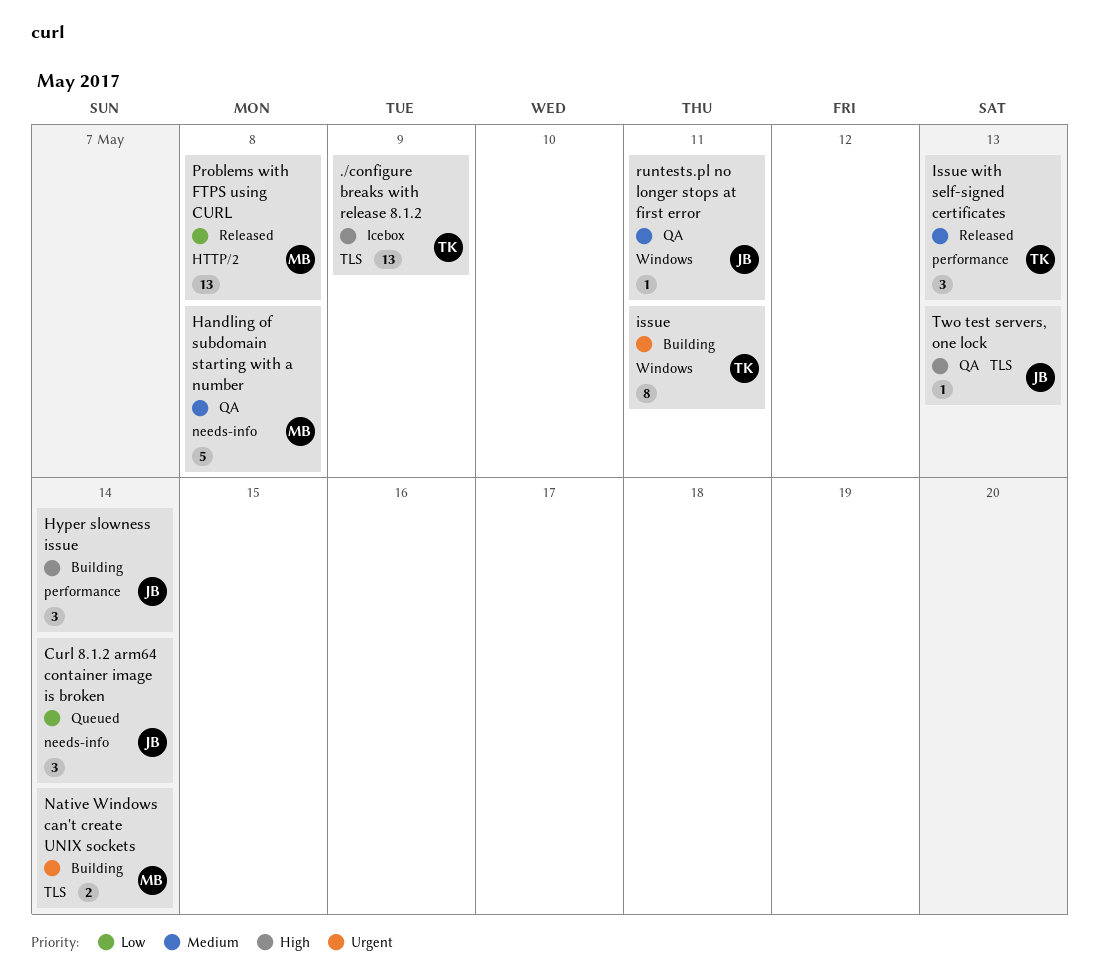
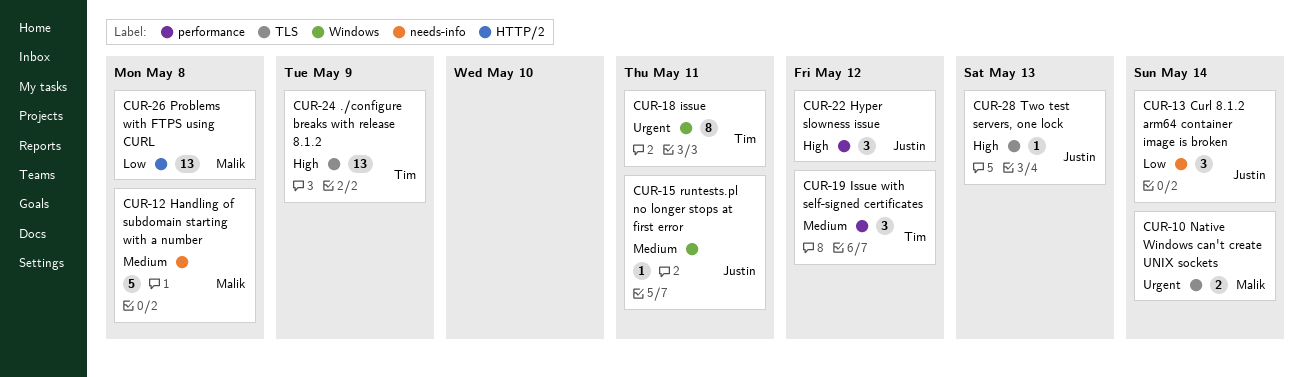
Hyper slowness issue, due: May 14 -> May 12
Issue with self-signed certificates, due: May 13 -> May 12

